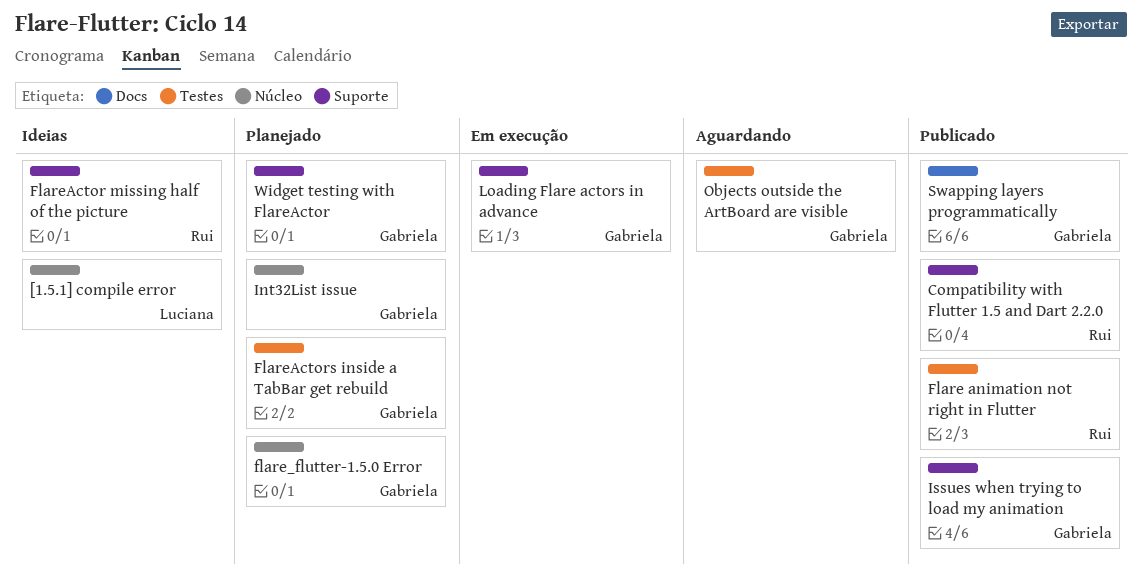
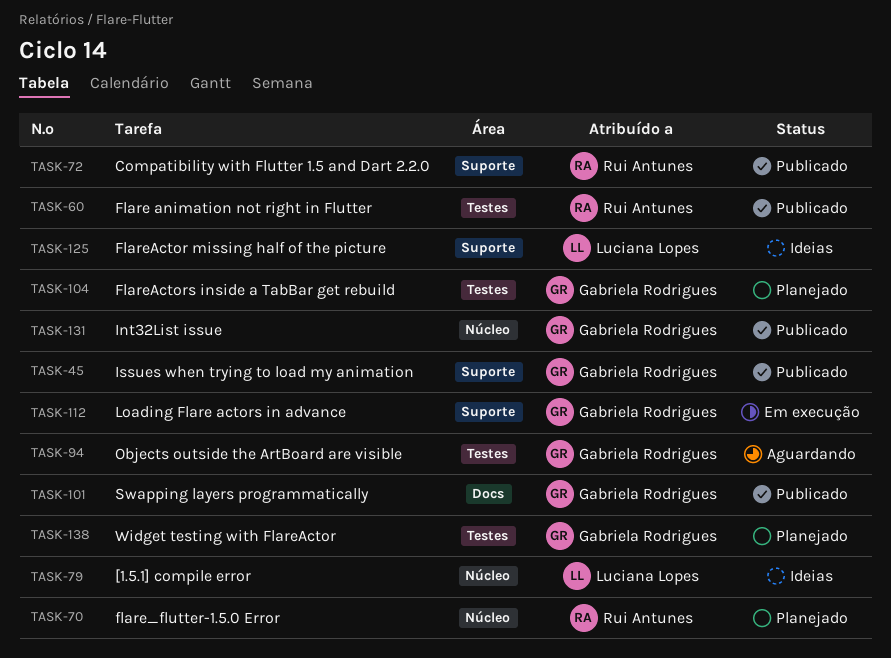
flare_flutter-1.5.0 Error, owner: Gabriela Rodrigues -> Rui Antunes
FlareActor missing half of the picture, owner: Rui Antunes -> Luciana Lopes
Int32List issue, status: Planejado -> Publicado
Widget testing with FlareActor, label: Suporte -> Testes

